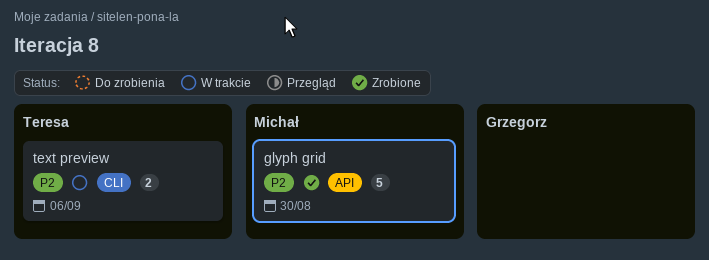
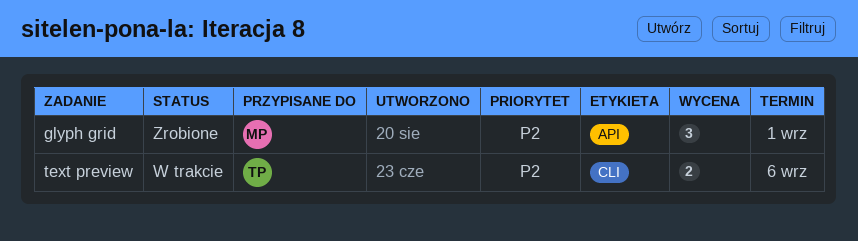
glyph grid, estimate: 5 -> 3
glyph grid, due: Aug 30 -> Sep 1

